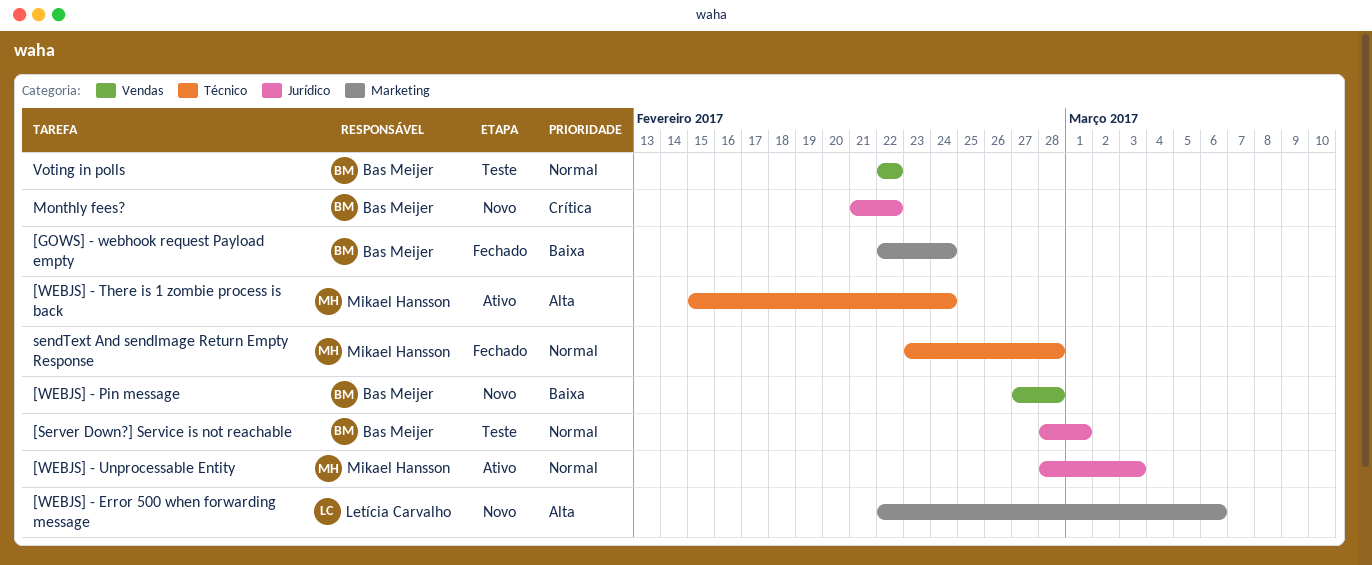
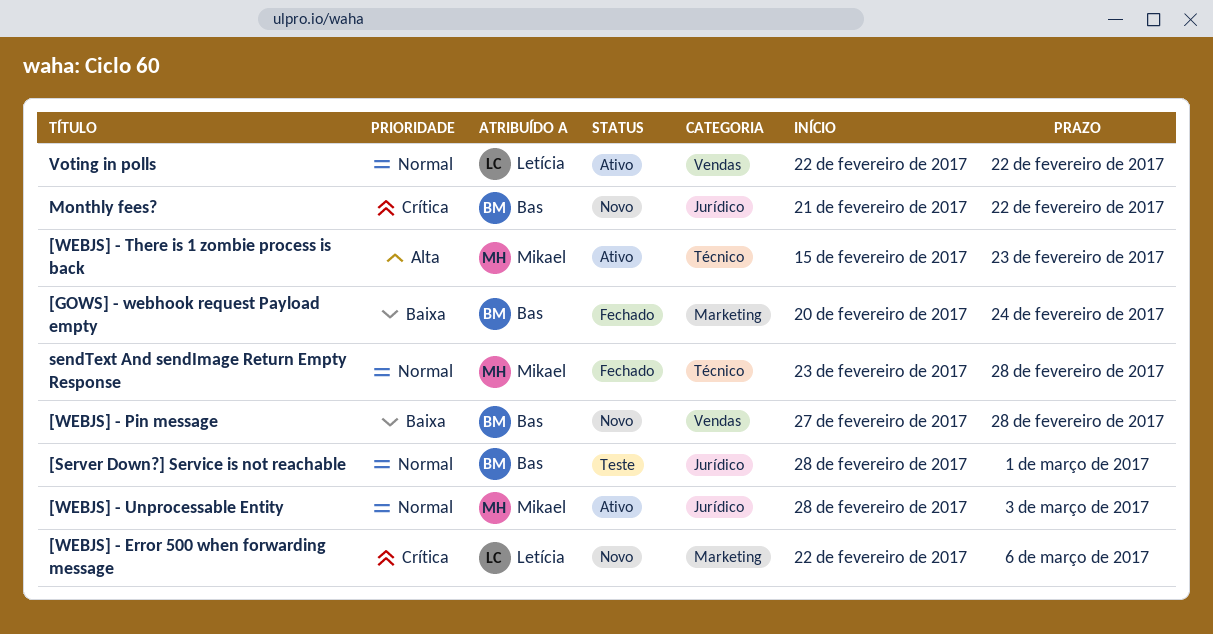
[GOWS] - webhook request Payload empty, start: Feb 22 -> Feb 20
[WEBJS] - Error 500 when forwarding message, priority: Alta -> Crítica
[WEBJS] - There is 1 zombie process is back, due: Feb 24 -> Feb 23
Voting in polls, status: Teste -> Ativo
Voting in polls, owner: Bas Meijer -> Letícia Carvalho

